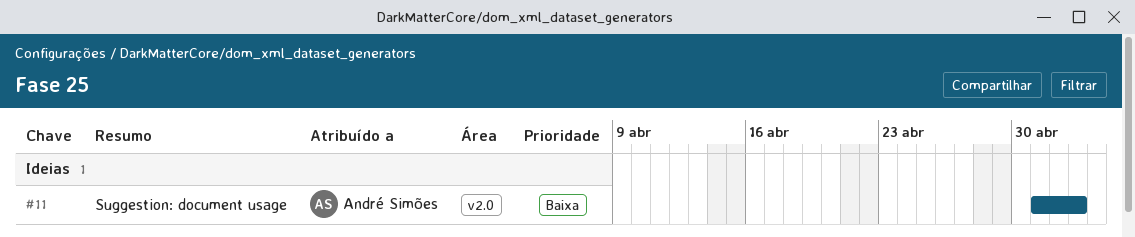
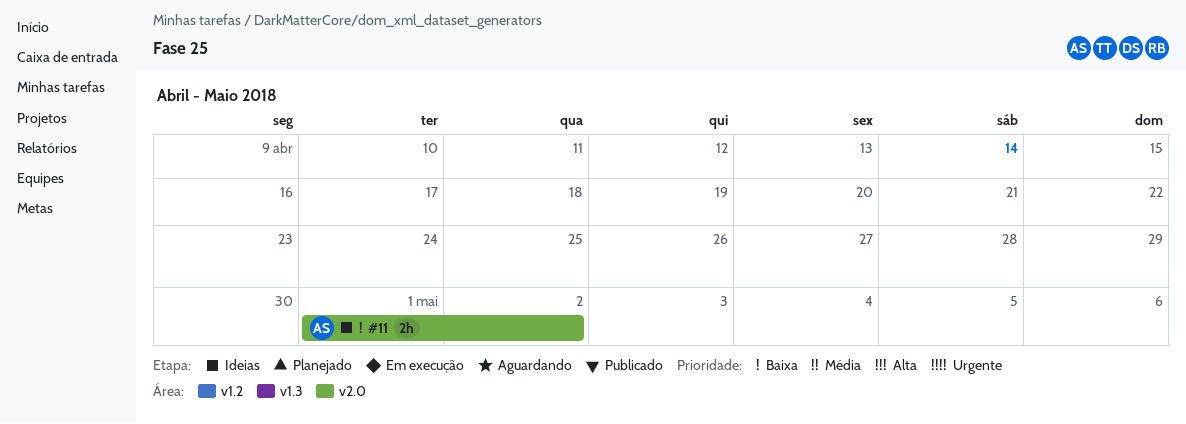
#11, due: May 3 -> May 2

